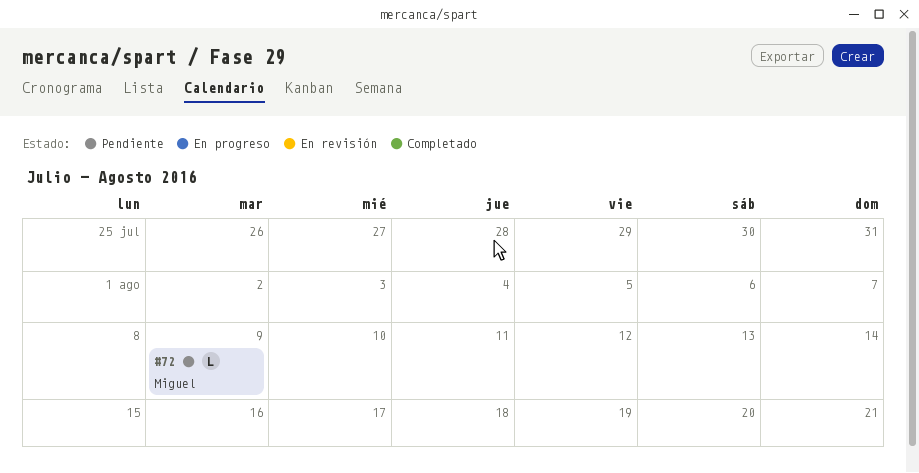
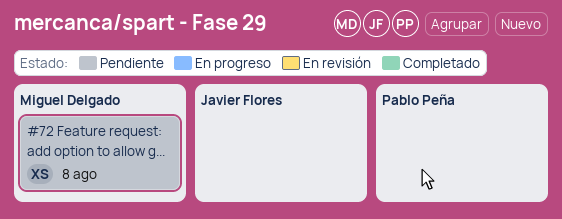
#72, estimate: L -> XS
#72, due: Aug 9 -> Aug 8

